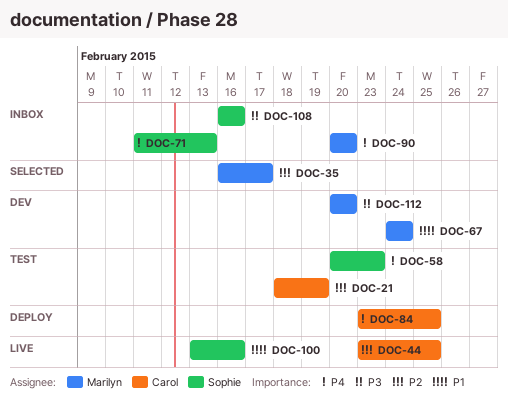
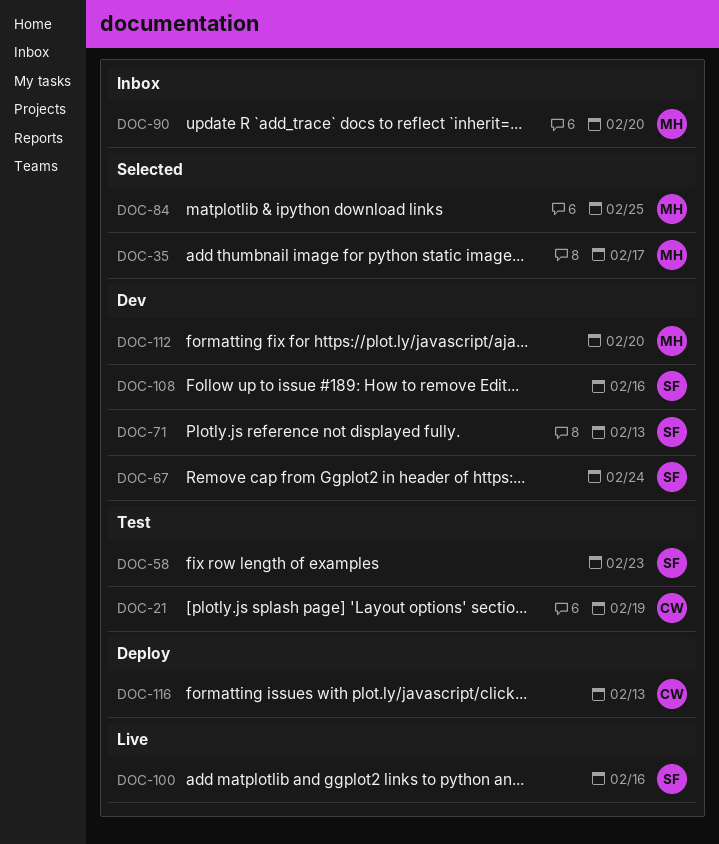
DOC-44: present -> none
DOC-67, owner: Marilyn -> Sophie
DOC-71, status: Inbox -> Dev
DOC-84, status: Deploy -> Selected
DOC-84, owner: Carol -> Marilyn
DOC-108, status: Inbox -> Dev
DOC-116: none -> present

